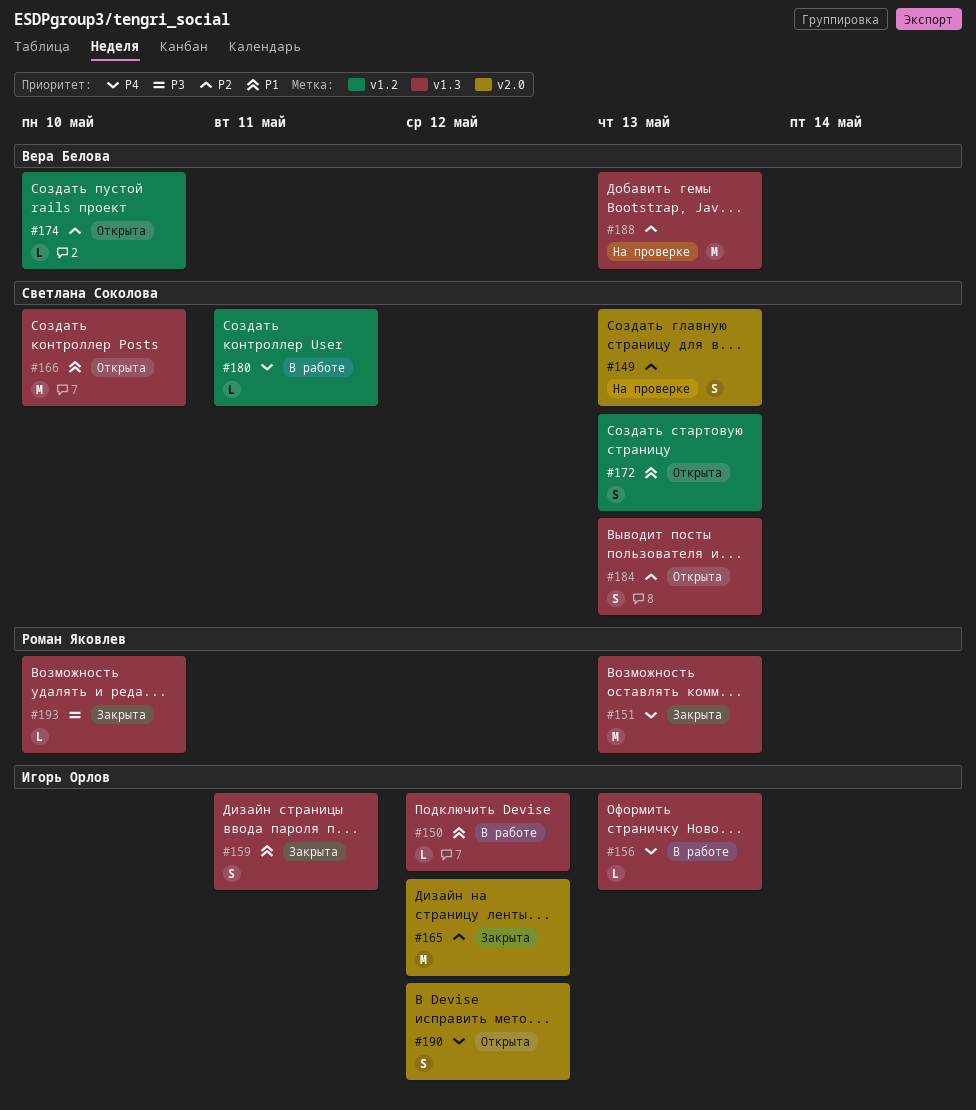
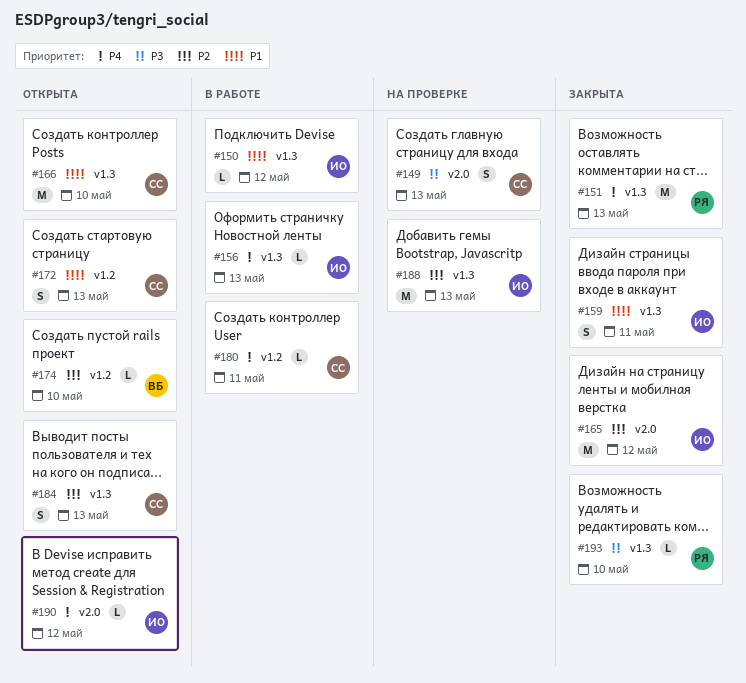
#149, priority: P2 -> P3
#188, owner: Вера Белова -> Игорь Орлов
#190, estimate: S -> L

